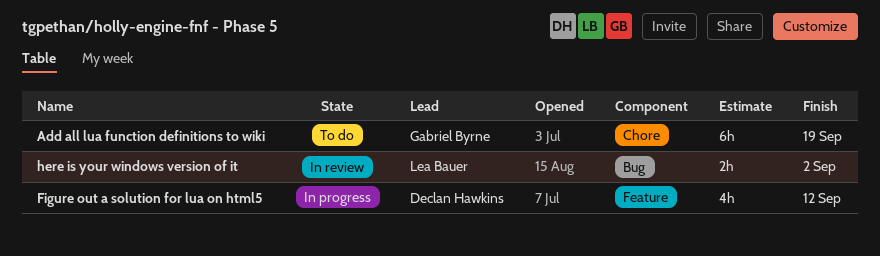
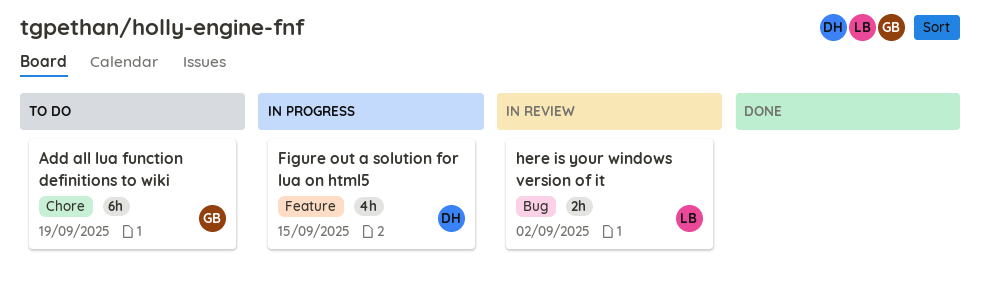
Figure out a solution for lua on html5, due: Sep 12 -> Sep 15

